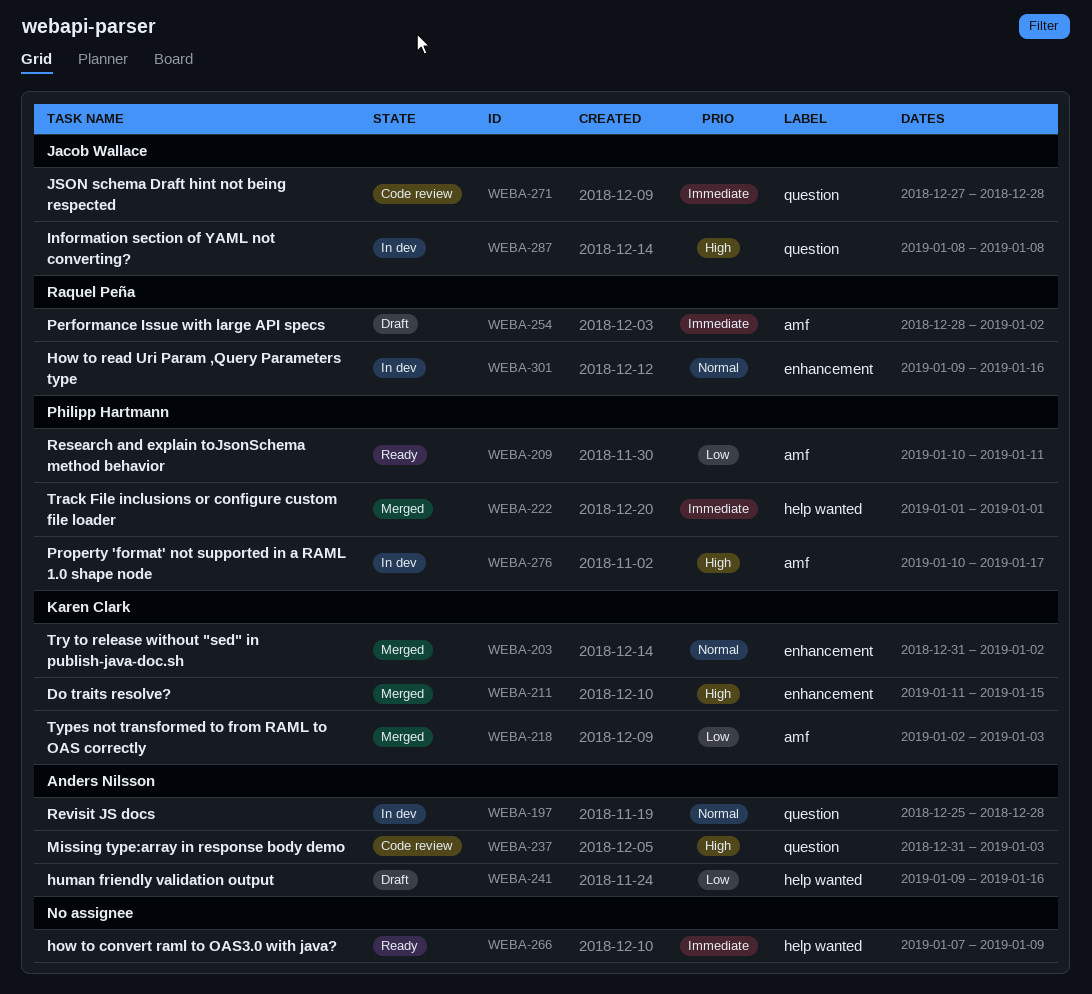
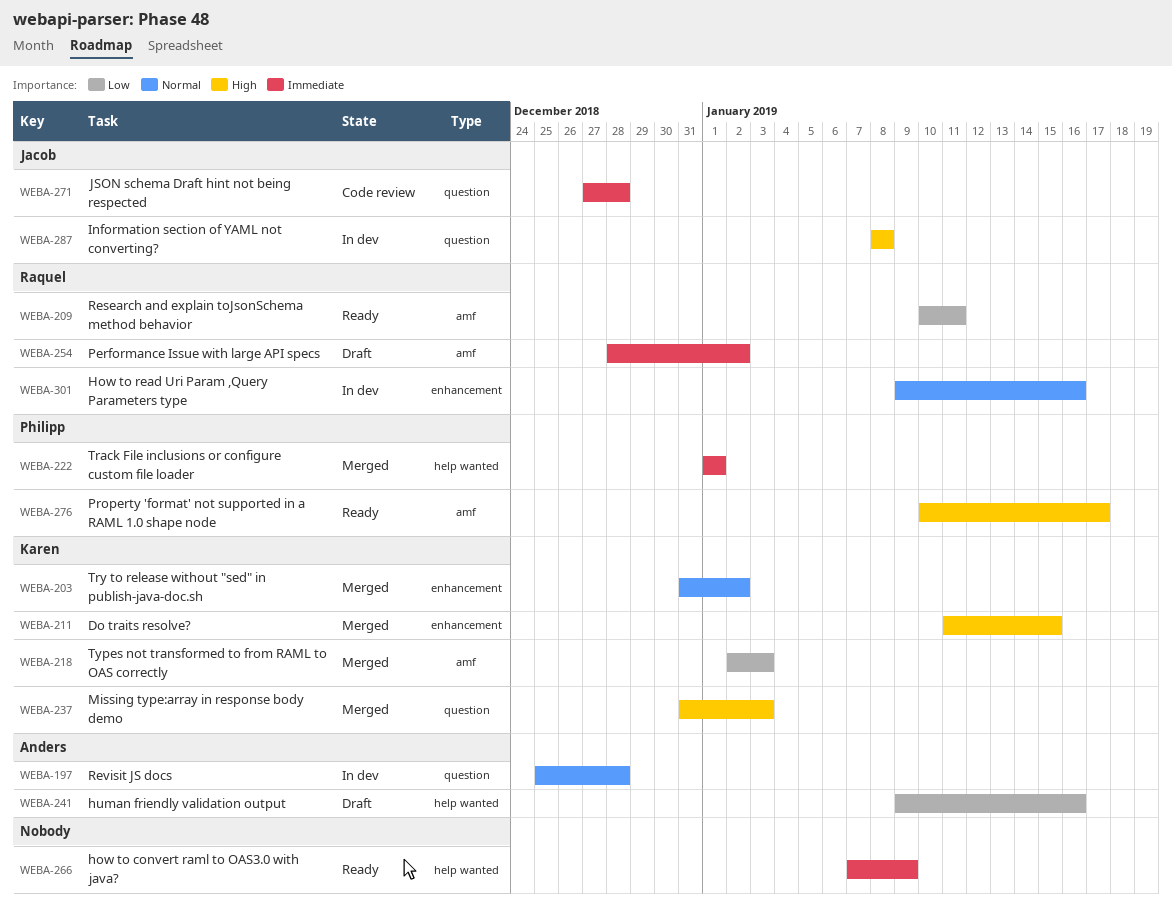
WEBA-209, owner: Philipp Hartmann -> Raquel Peña
WEBA-237, status: Code review -> Merged
WEBA-237, owner: Anders Nilsson -> Karen Clark
WEBA-276, status: In dev -> Ready

